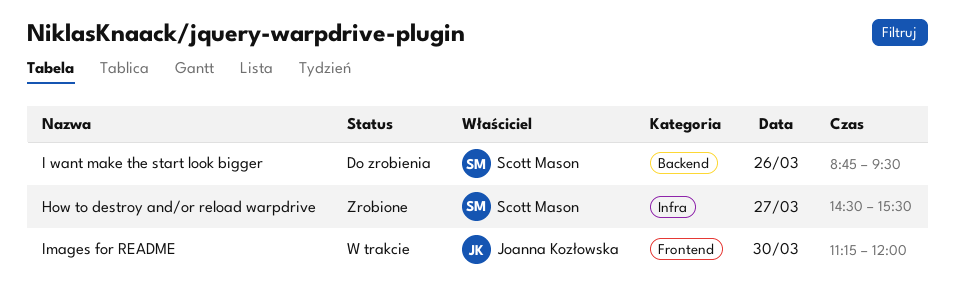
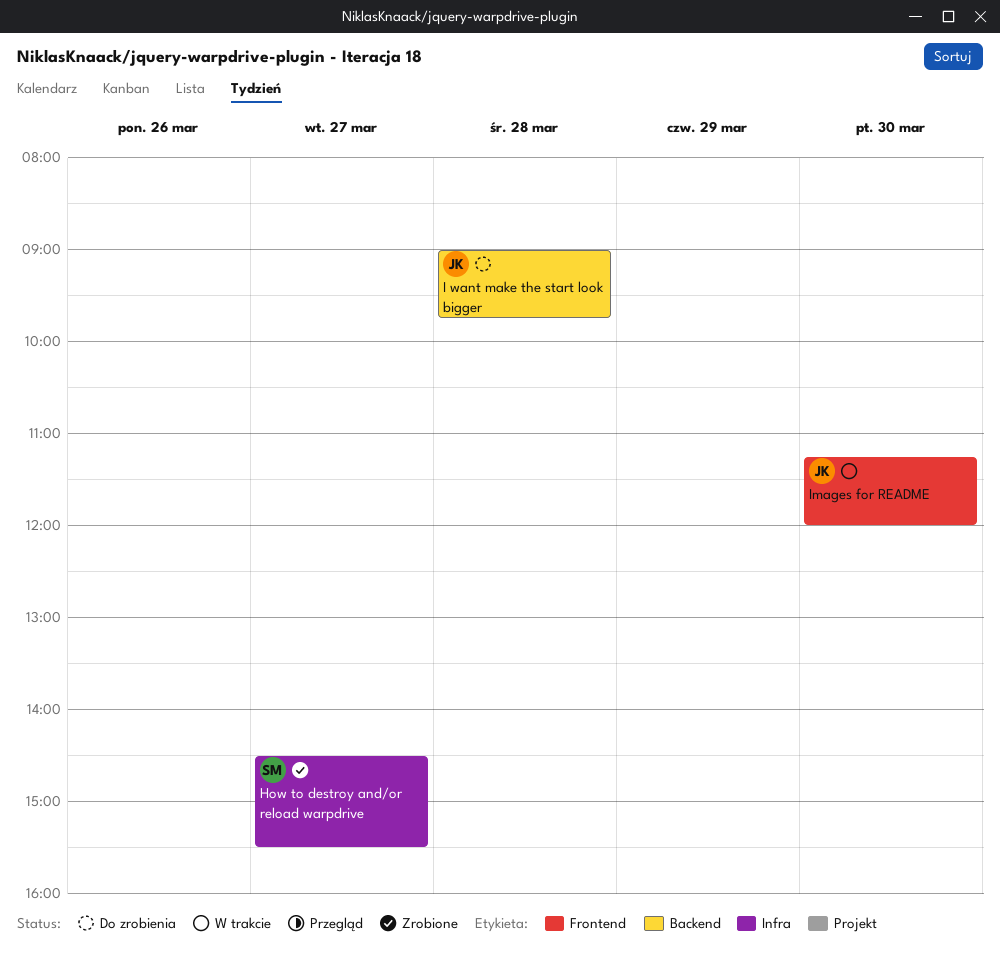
I want make the start look bigger, owner: Scott Mason -> Joanna Kozłowska
I want make the start look bigger, day: Mar 26 -> Mar 28
I want make the start look bigger, begins: 08:45 -> 09:00
I want make the start look bigger, ends: 09:30 -> 09:45

